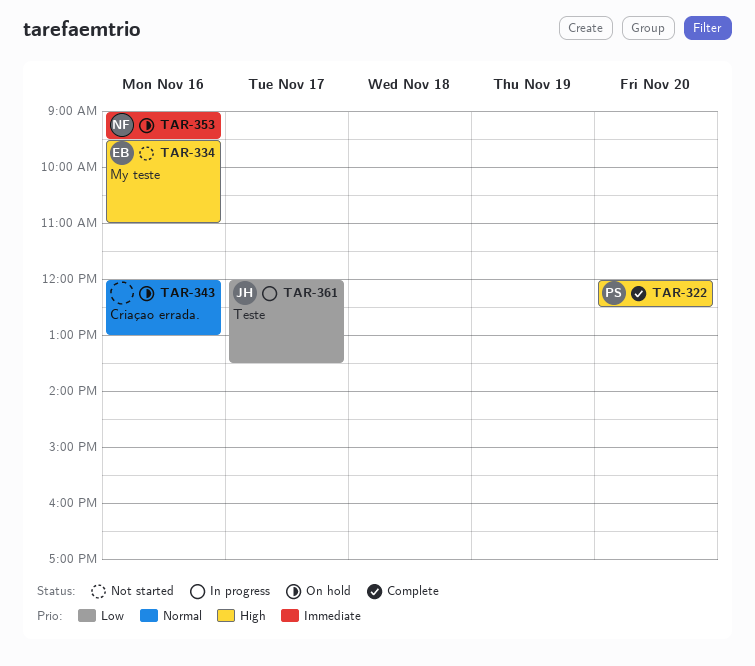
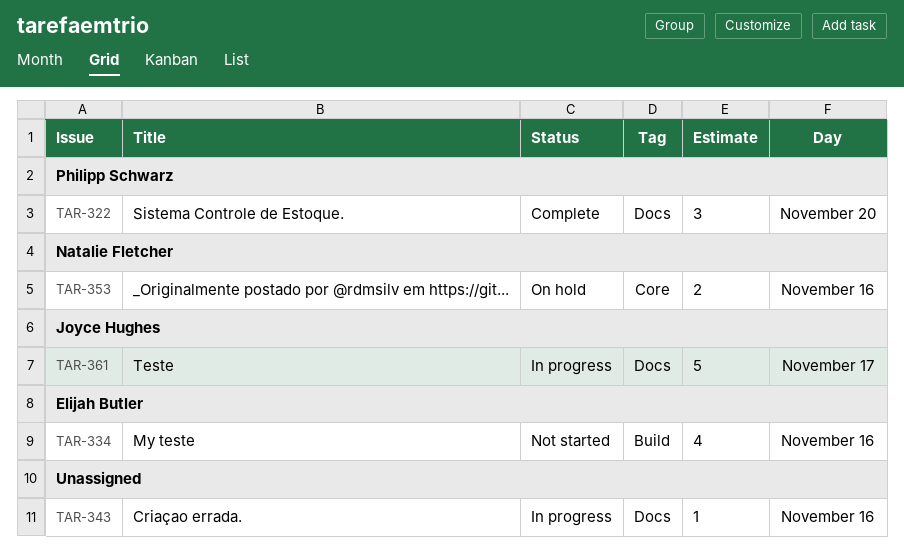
TAR-343, status: On hold -> In progress

